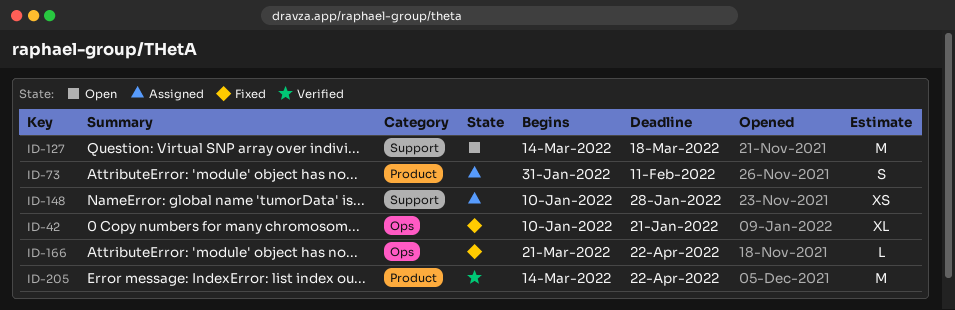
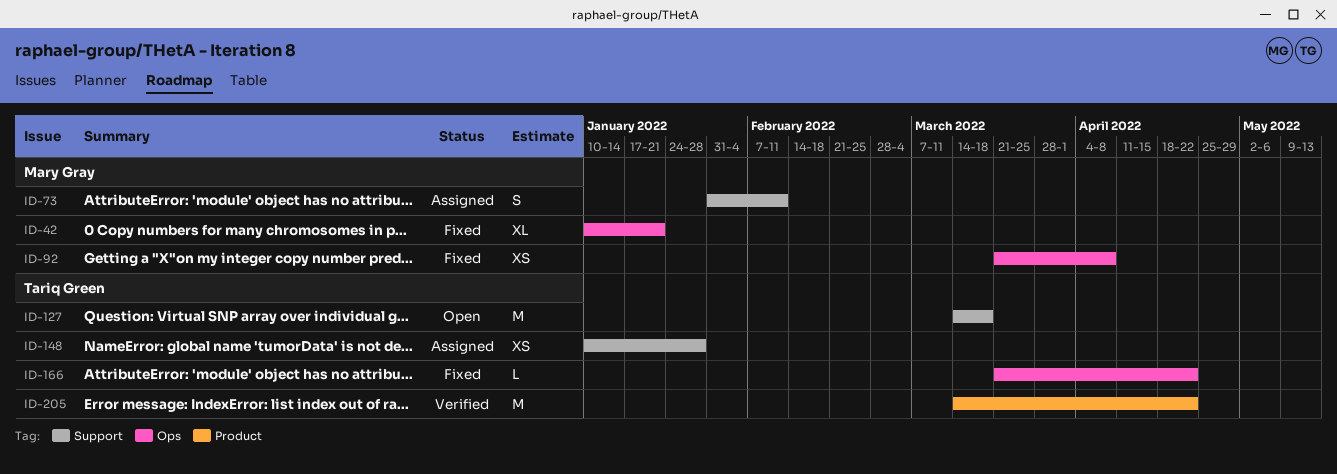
ID-73, label: Product -> Support
ID-92: none -> present

